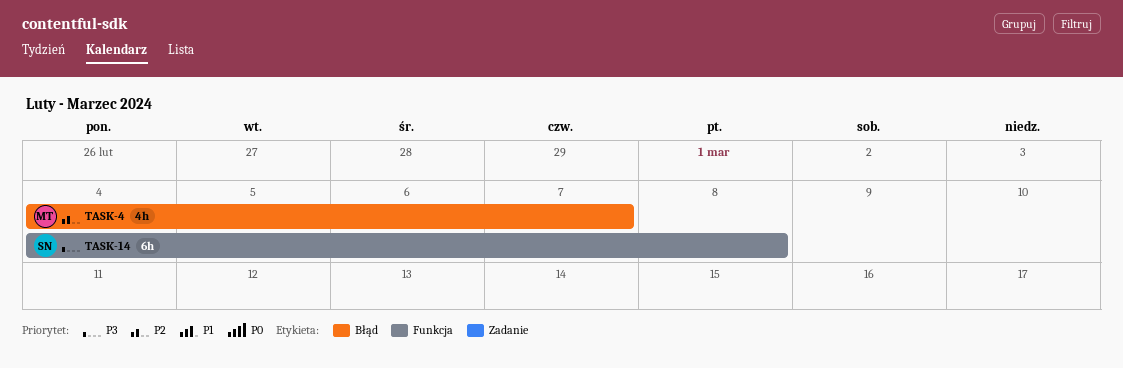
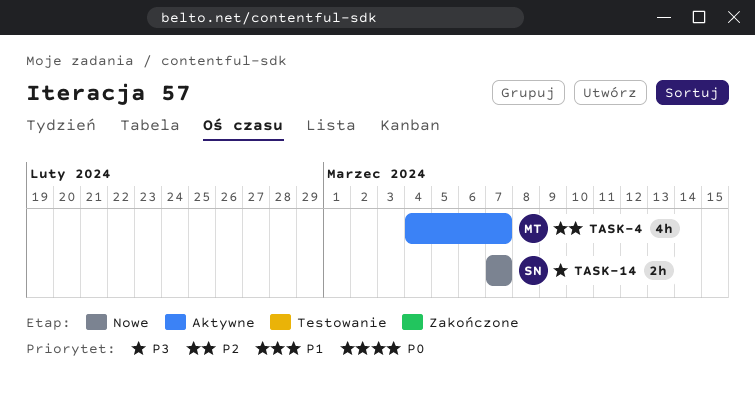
TASK-14, estimate: 6h -> 2h
TASK-14, start: Mar 4 -> Mar 7
TASK-14, due: Mar 8 -> Mar 7

